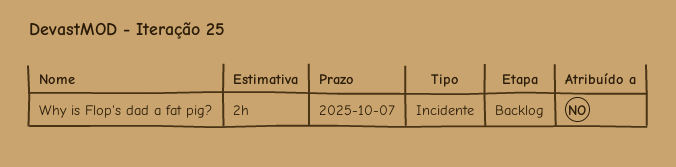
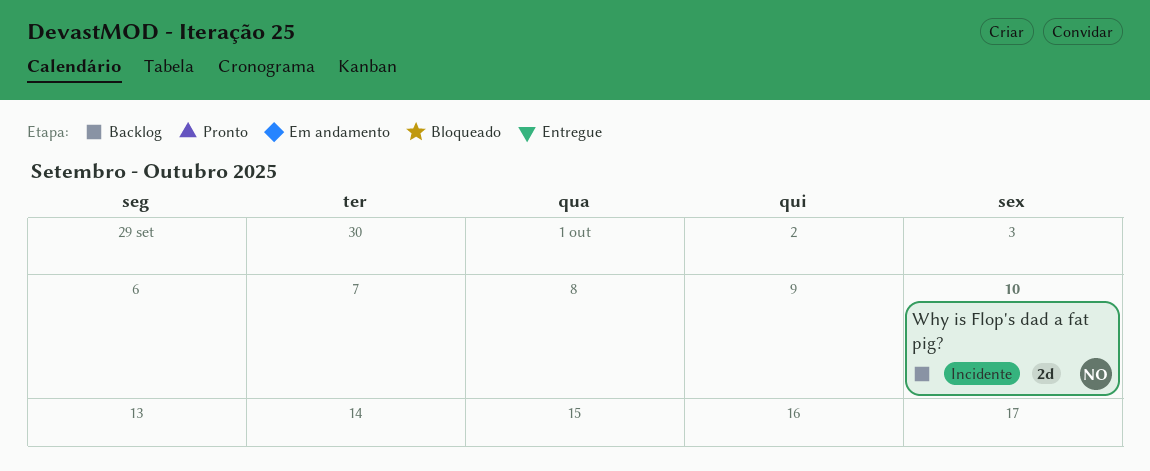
Why is Flop's dad a fat pig?, estimate: 2h -> 2d
Why is Flop's dad a fat pig?, due: Oct 7 -> Oct 10

